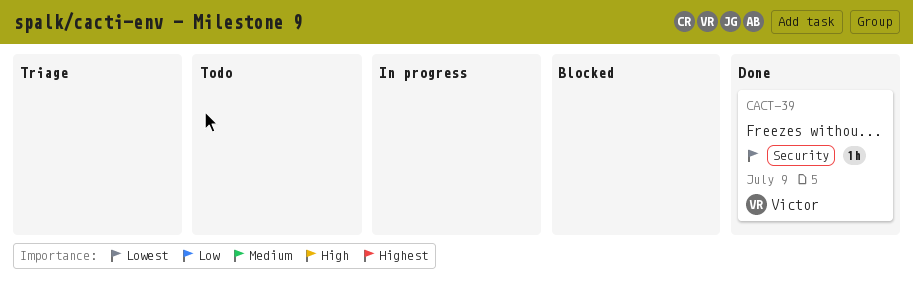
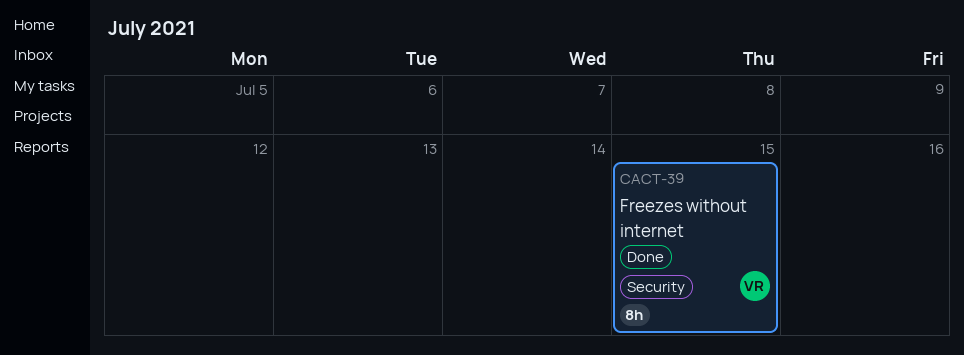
CACT-39, estimate: 1h -> 8h
CACT-39, due: Jul 9 -> Jul 15

